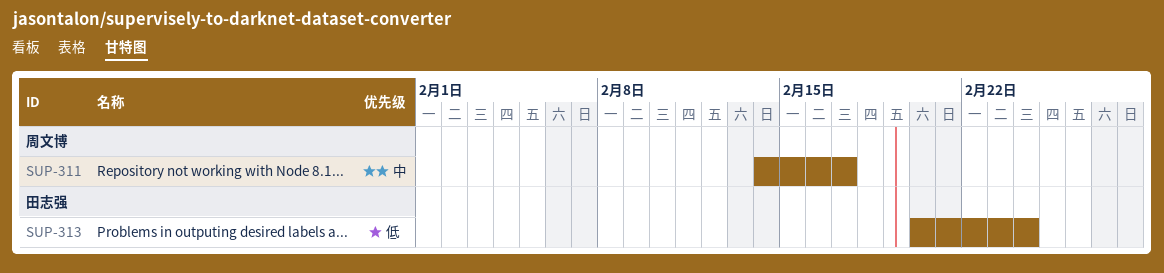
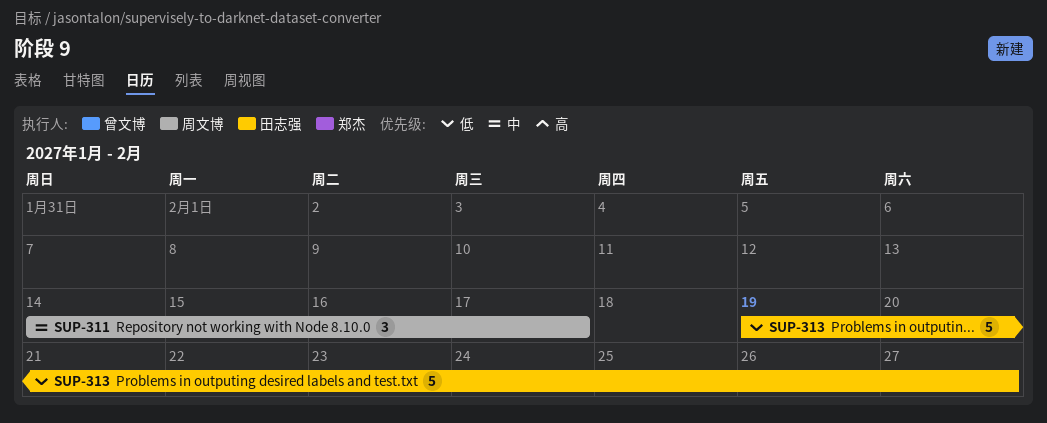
SUP-313, start: Feb 20 -> Feb 19
SUP-313, due: Feb 24 -> Feb 27

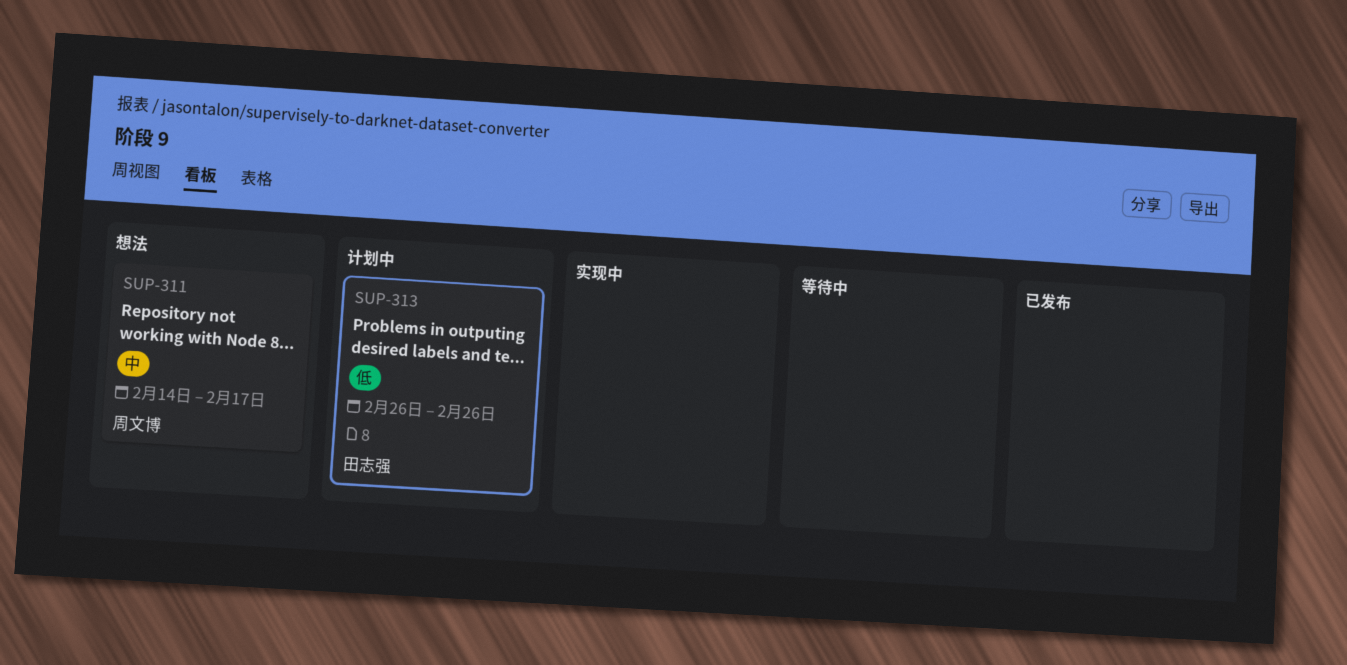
SUP-313, start: Feb 19 -> Feb 26
SUP-313, due: Feb 27 -> Feb 26

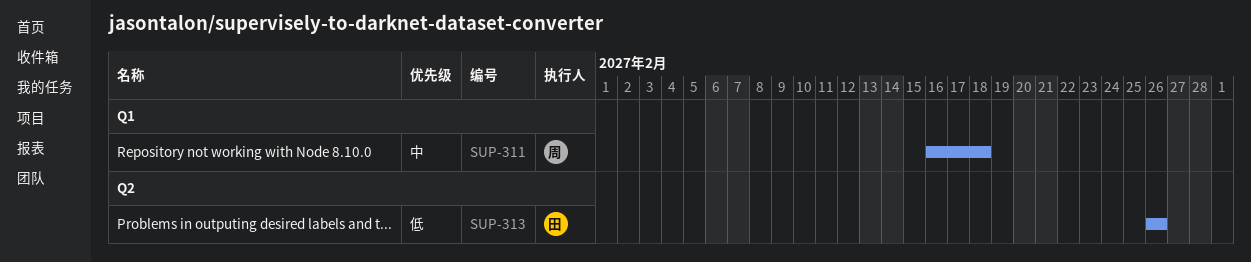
SUP-311, start: Feb 14 -> Feb 16
SUP-311, due: Feb 17 -> Feb 18

